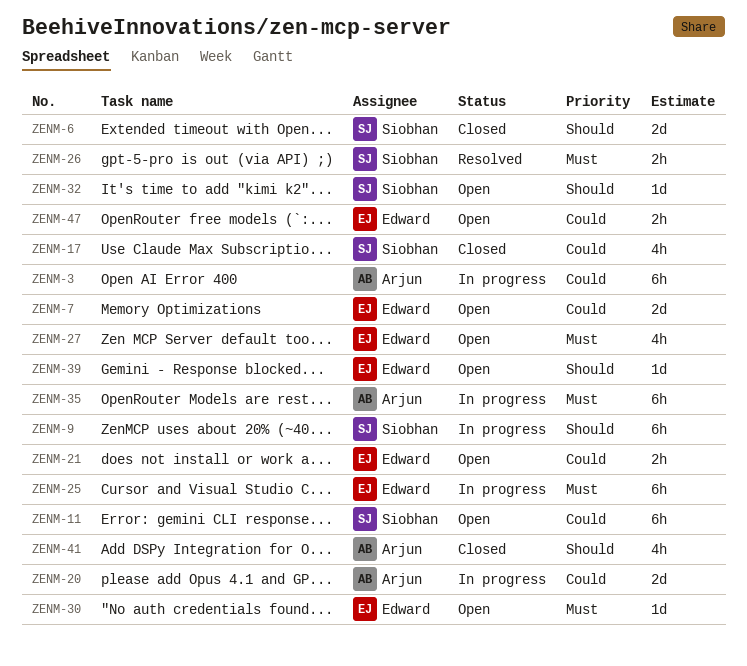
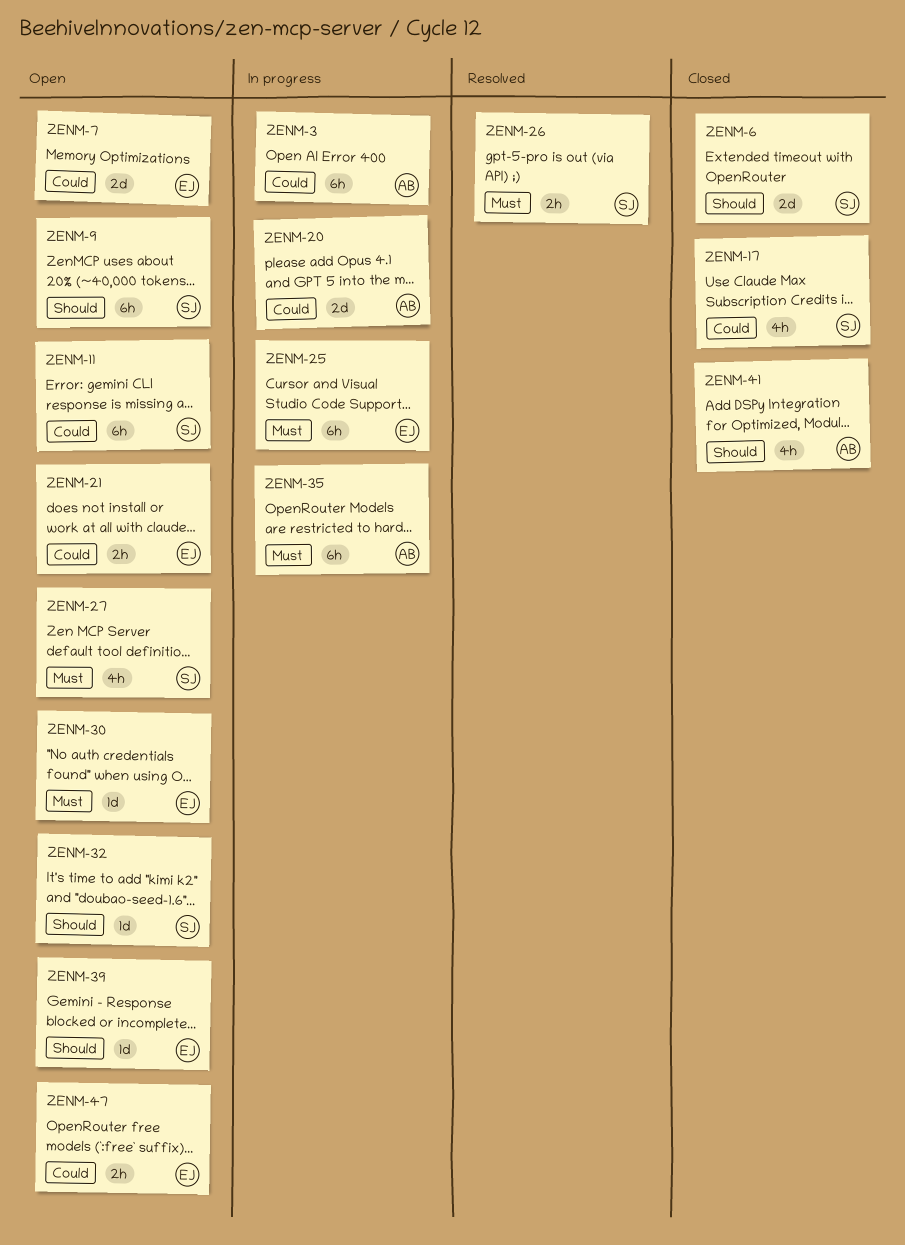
ZENM-9, status: In progress -> Open
ZENM-27, owner: Edward -> Siobhan

